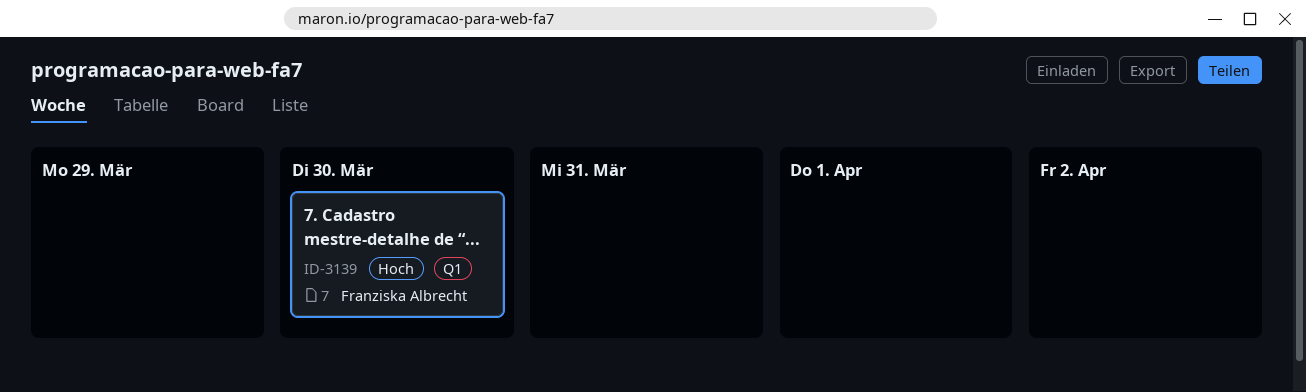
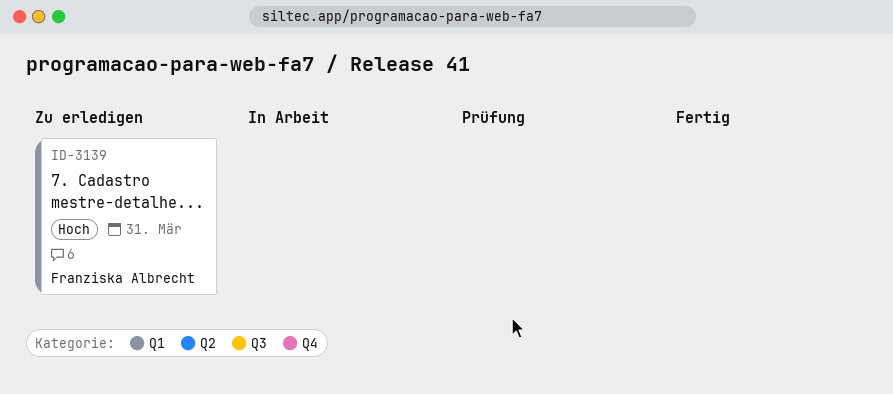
ID-3139, due: Mar 30 -> Mar 31

